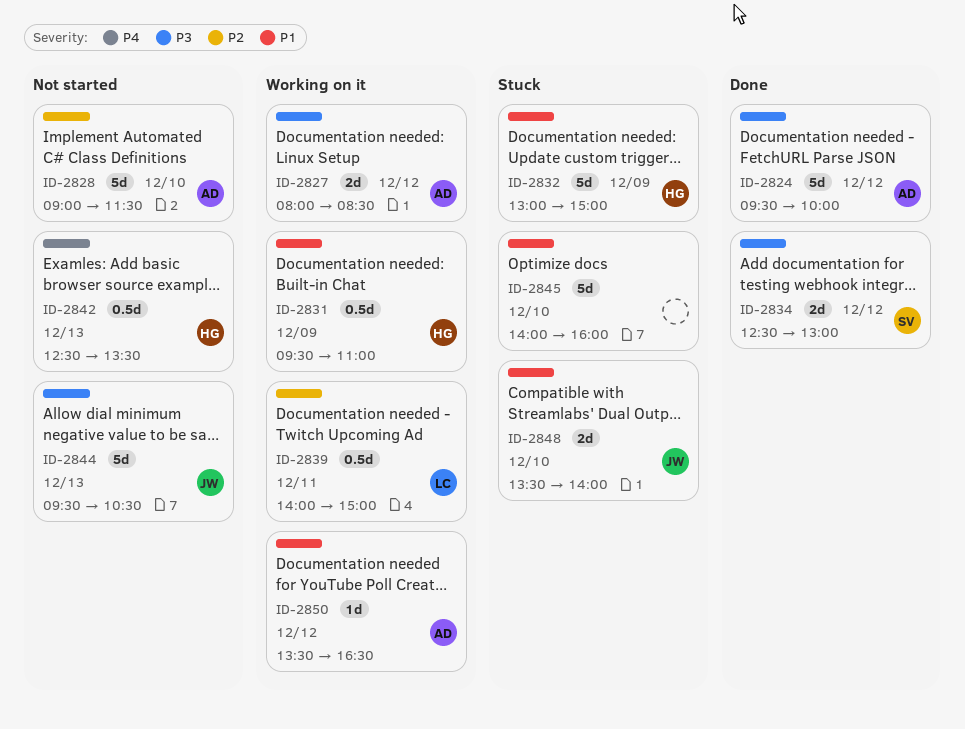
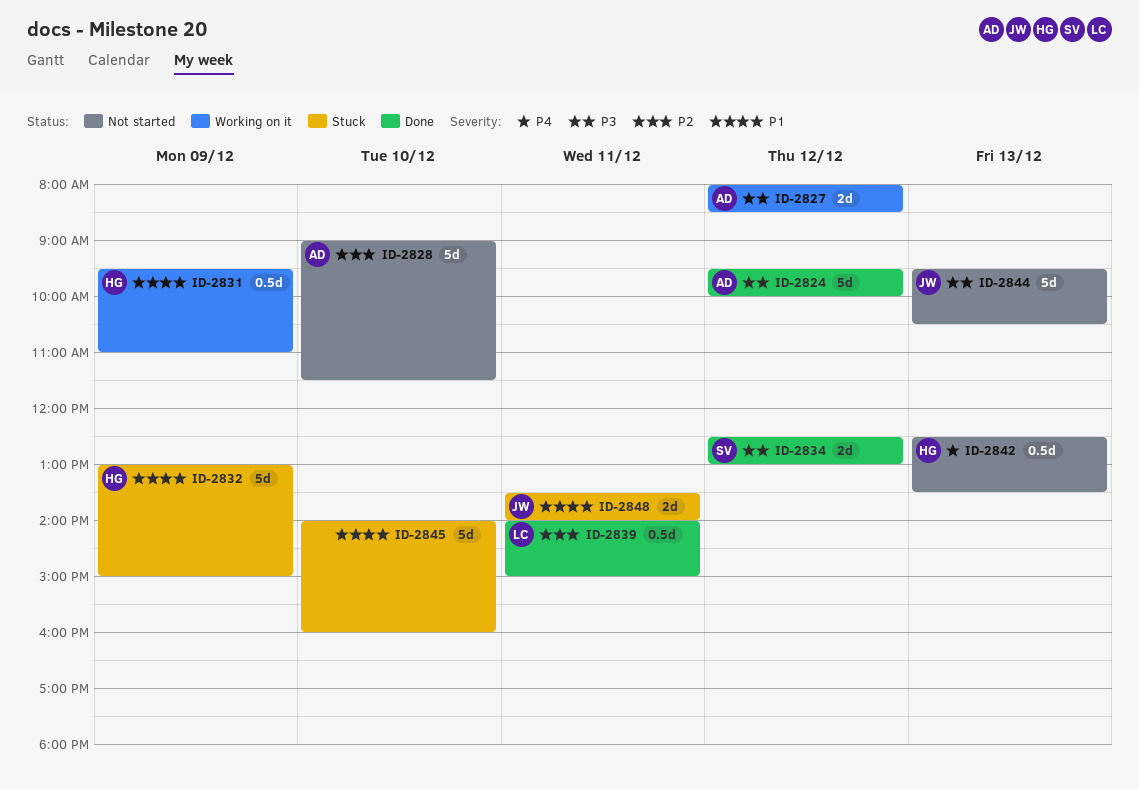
ID-2839, status: Working on it -> Done
ID-2848, day: Dec 10 -> Dec 11
ID-2850: present -> none

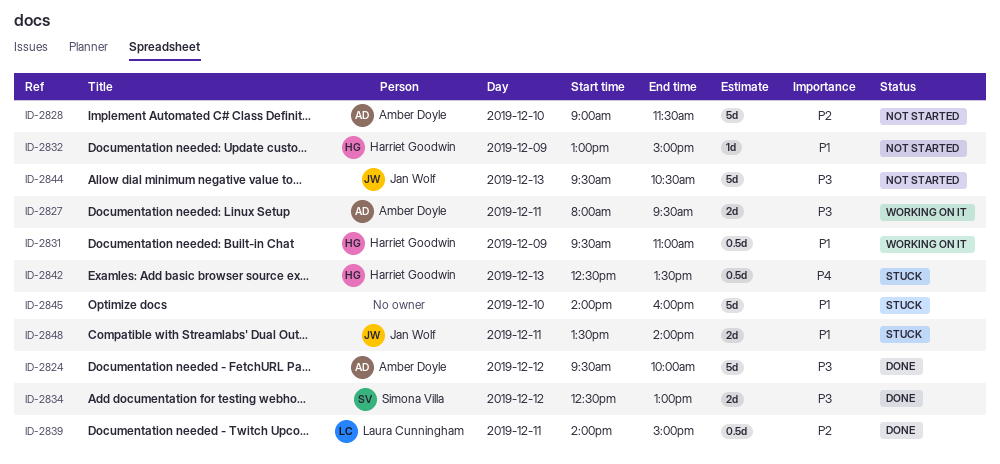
ID-2827, day: Dec 12 -> Dec 11
ID-2827, ends: 08:30 -> 09:30
ID-2832, status: Stuck -> Not started
ID-2832, estimate: 5d -> 1d
ID-2842, status: Not started -> Stuck

